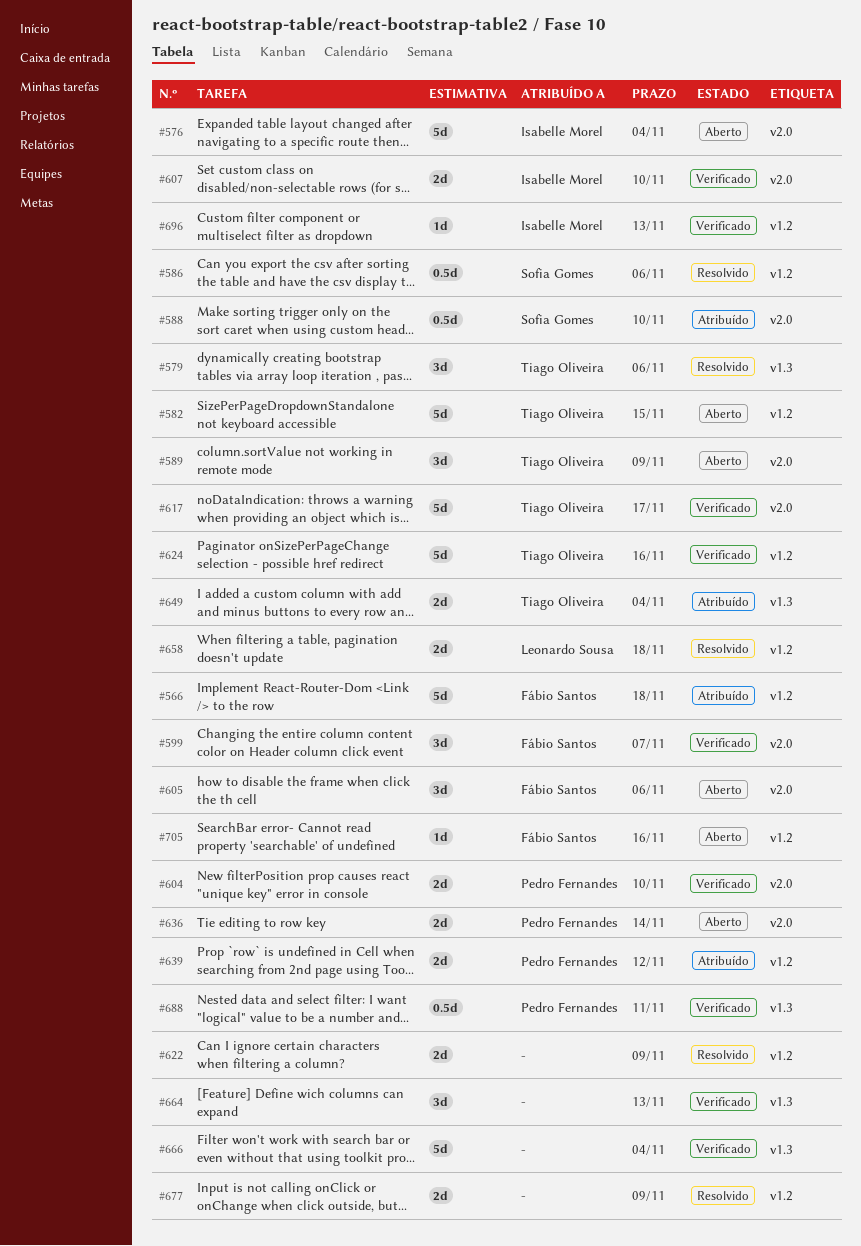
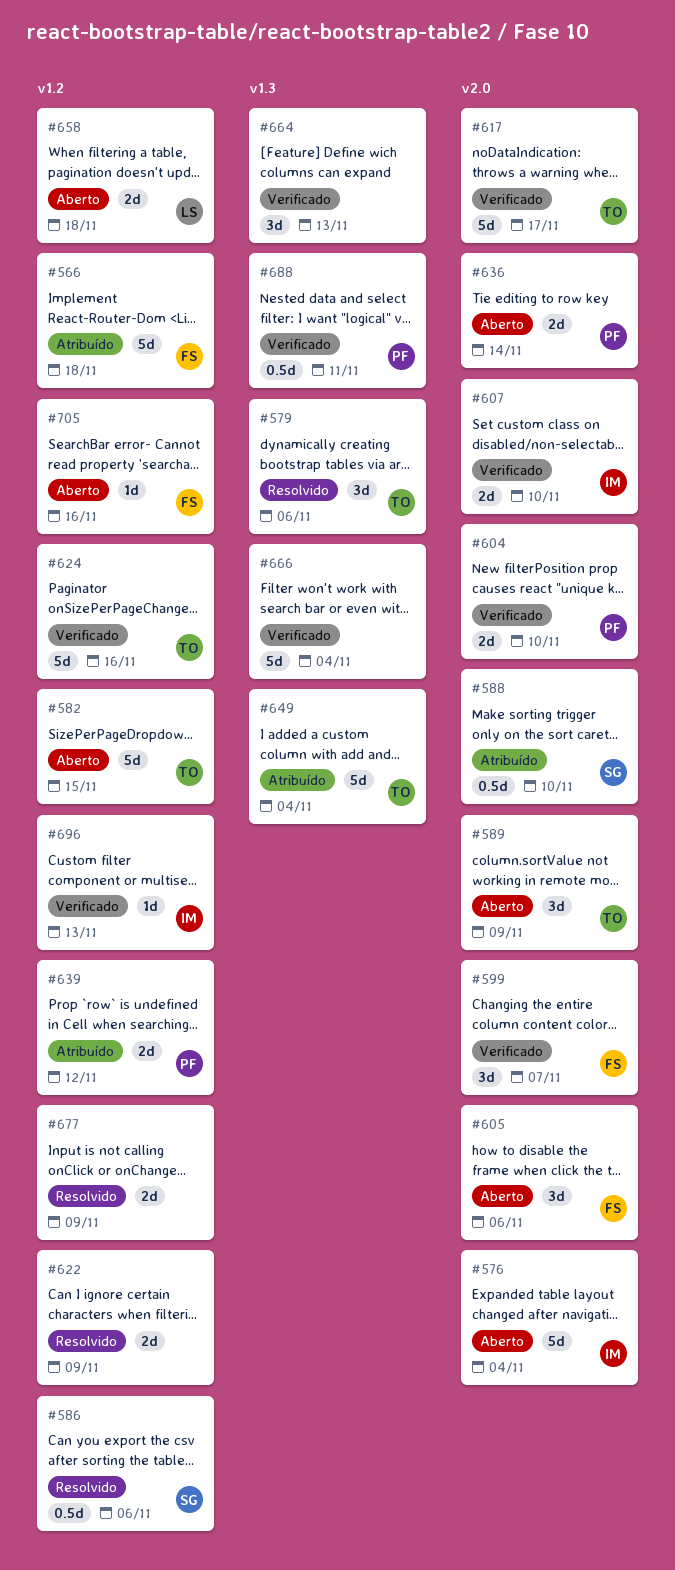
#649, estimate: 2d -> 5d
#658, status: Resolvido -> Aberto

